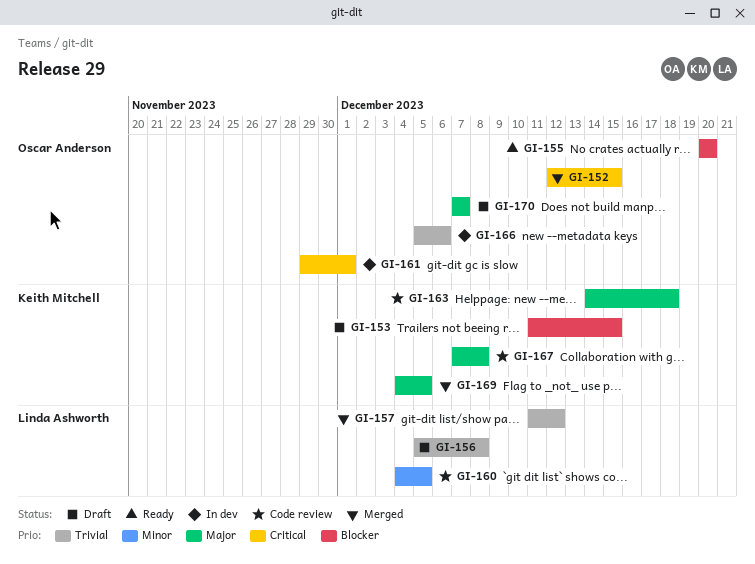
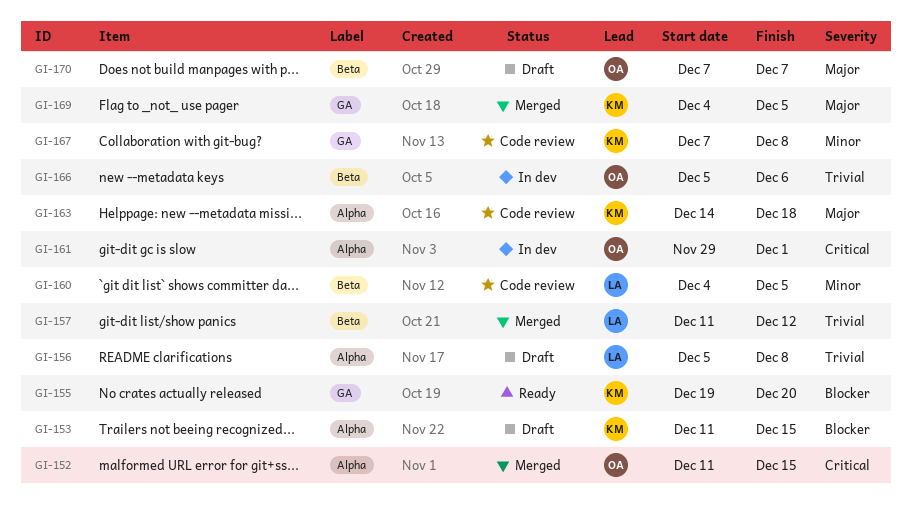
GI-152, start: Dec 12 -> Dec 11
GI-155, owner: Oscar Anderson -> Keith Mitchell
GI-155, start: Dec 20 -> Dec 19
GI-167, priority: Major -> Minor

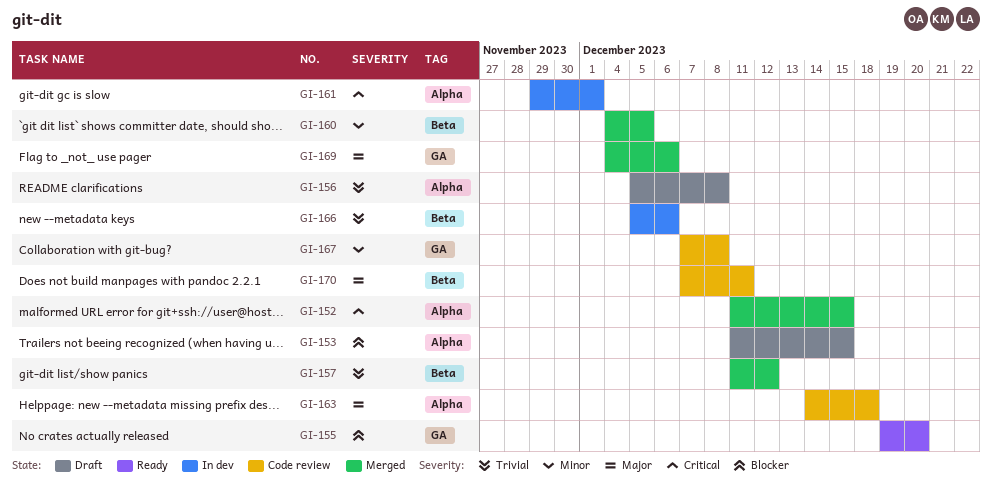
GI-160, status: Code review -> Merged
GI-169, due: Dec 5 -> Dec 6
GI-170, status: Draft -> Code review
GI-170, due: Dec 7 -> Dec 11

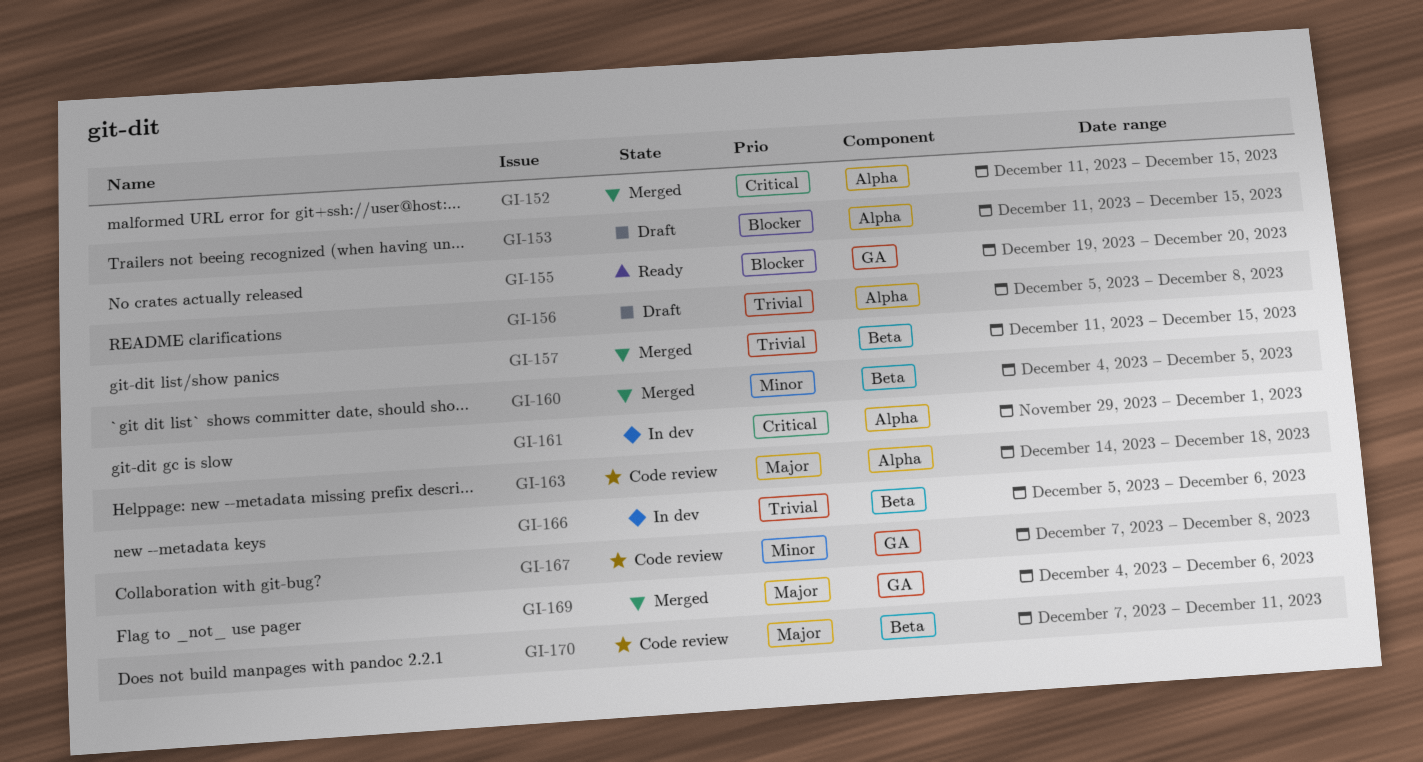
GI-157, due: Dec 12 -> Dec 15

